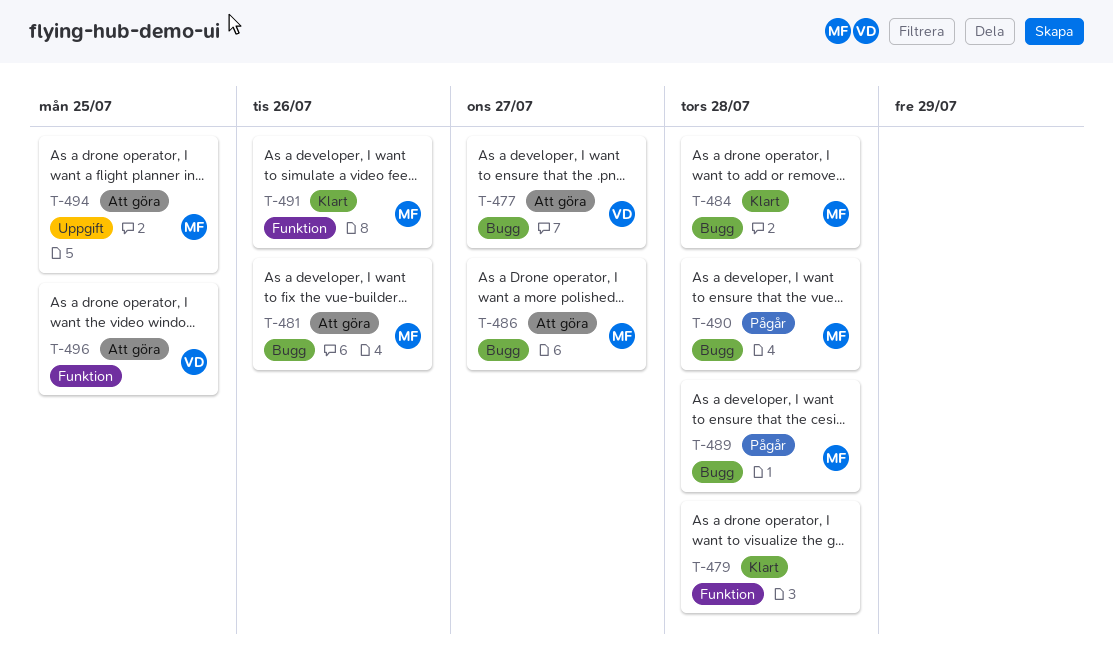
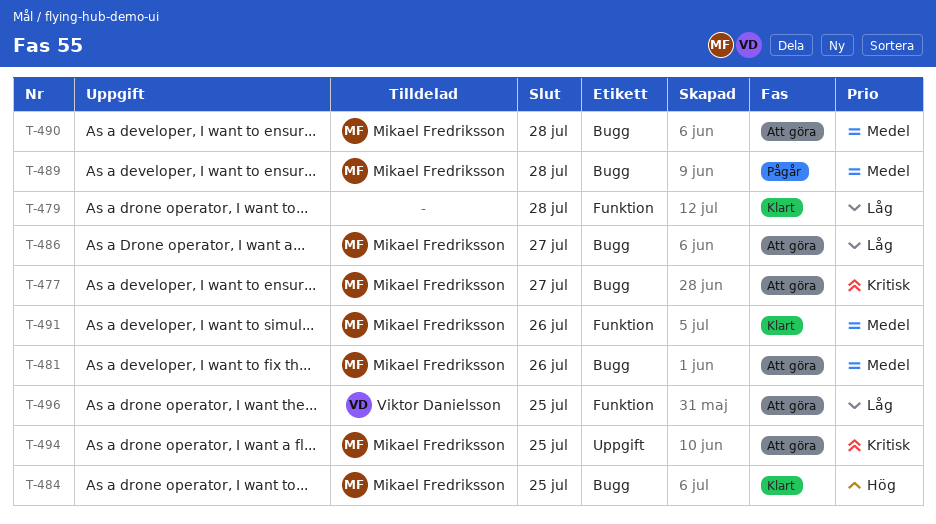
T-477, owner: Viktor Danielsson -> Mikael Fredriksson
T-484, due: Jul 28 -> Jul 25
T-490, status: Pågår -> Att göra

